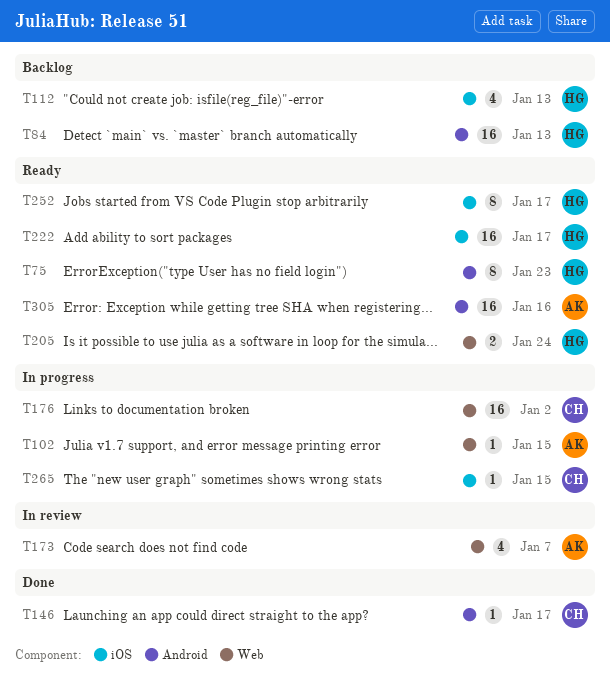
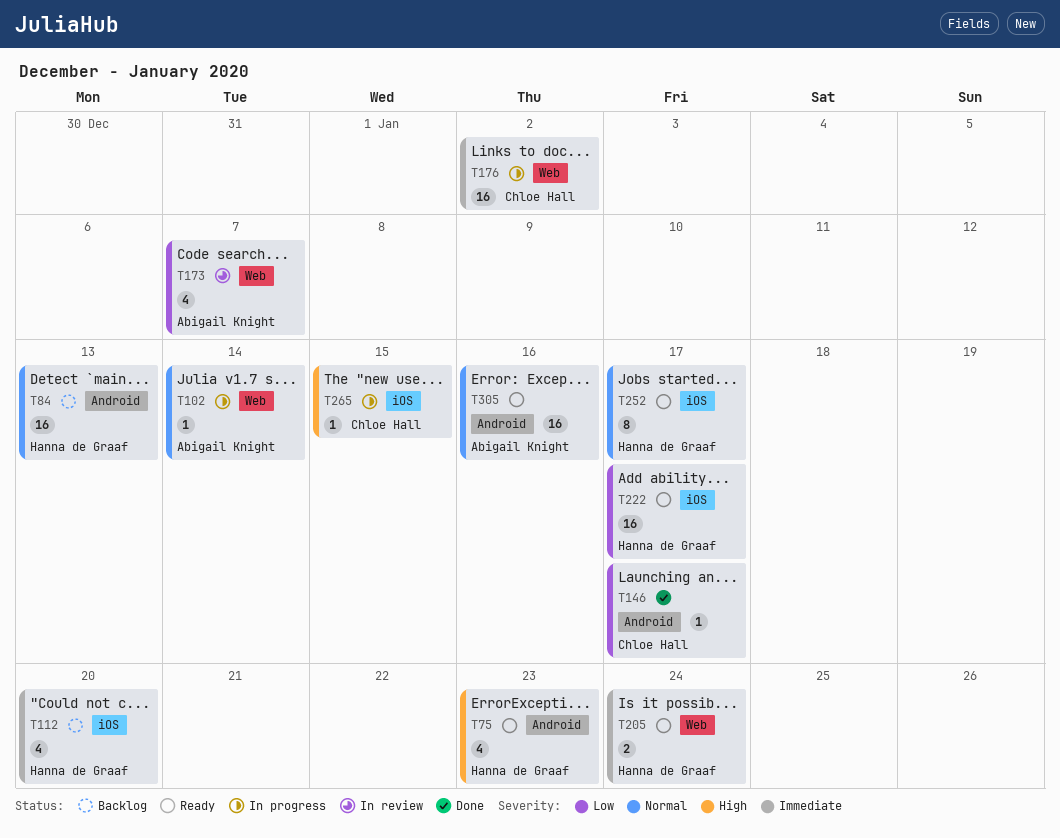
T75, estimate: 8 -> 4
T102, due: Jan 15 -> Jan 14
T112, due: Jan 13 -> Jan 20

